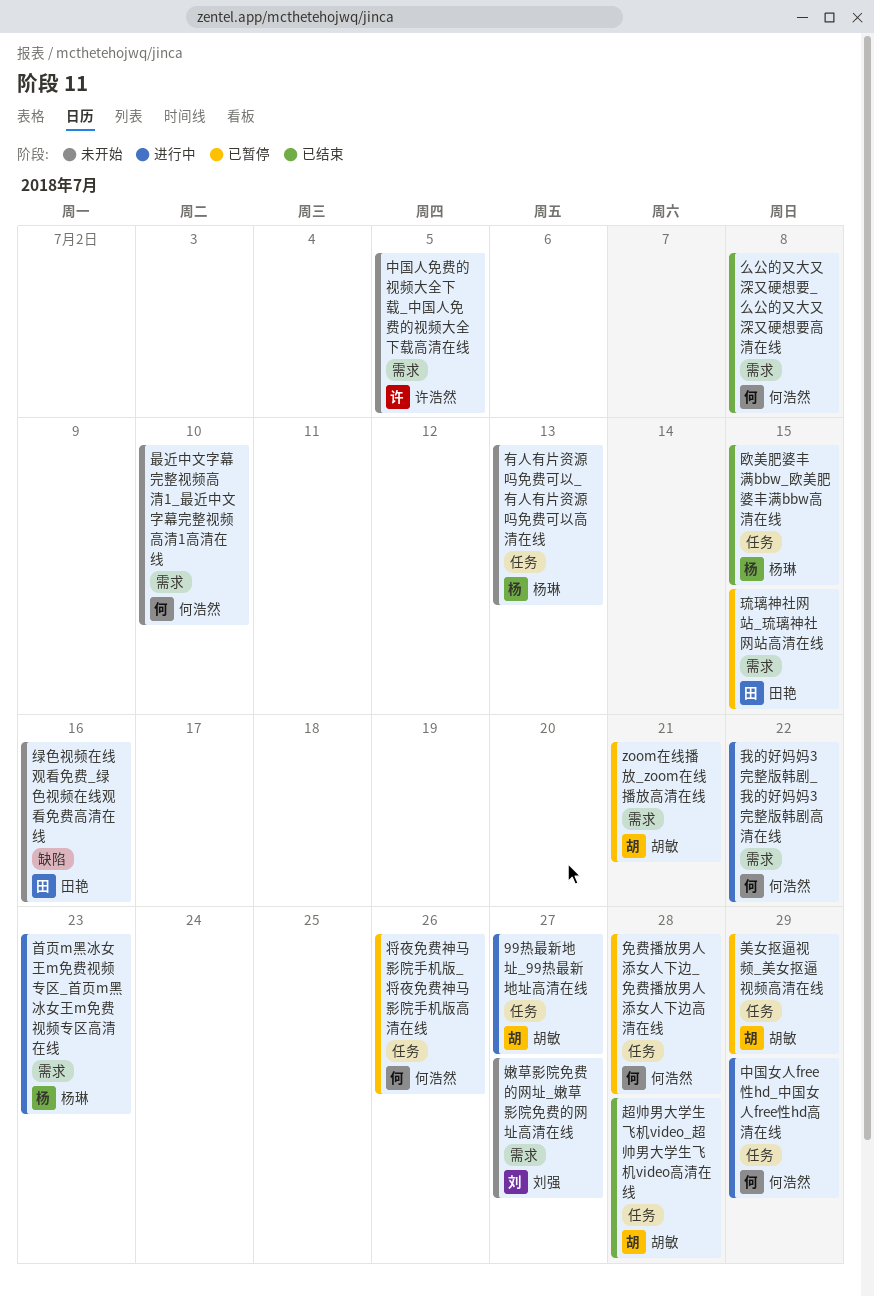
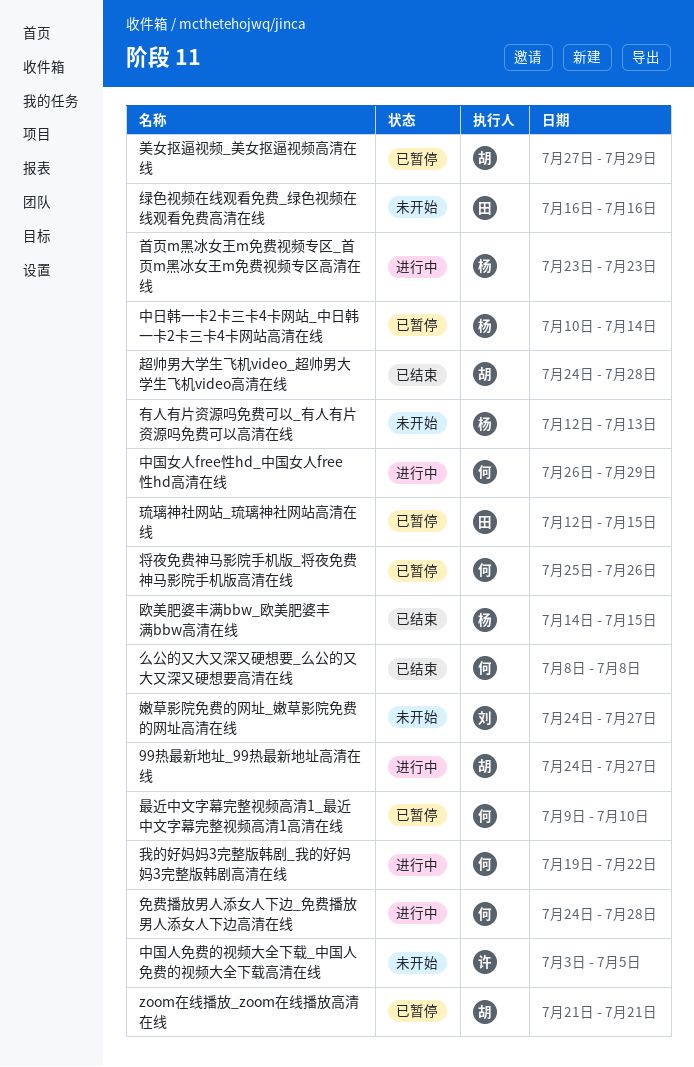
中日韩一卡2卡三卡4卡网站_中日韩一卡2卡三卡4卡网站高清在线: none -> present
免费播放男人添女人下边_免费播放男人添女人下边高清在线, status: 已暂停 -> 进行中
最近中文字幕完整视频高清1_最近中文字幕完整视频高清1高清在线, status: 未开始 -> 已暂停

